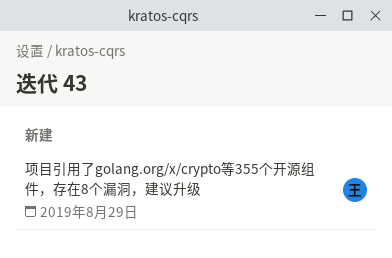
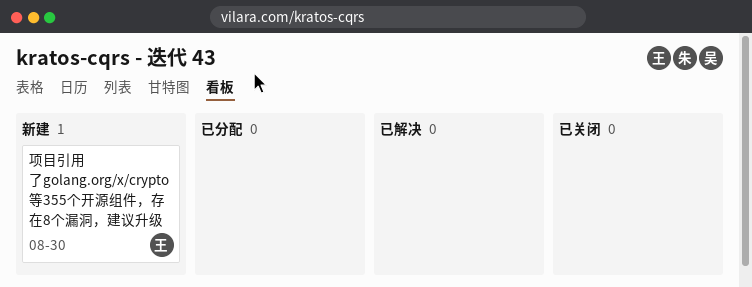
项目引用了golang.org/x/crypto等355个开源组件，存在8个漏洞，建议升级, due: Aug 29 -> Aug 30

